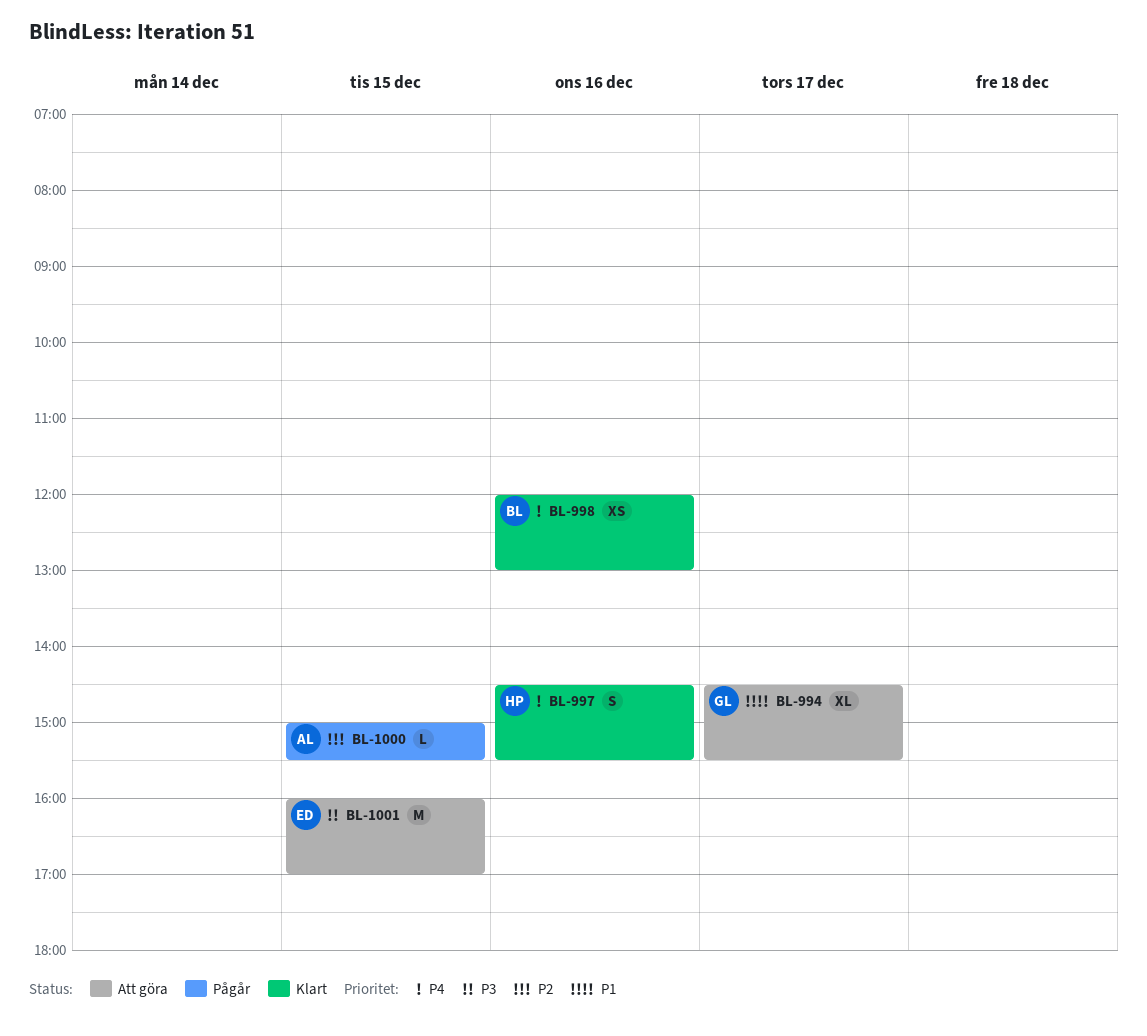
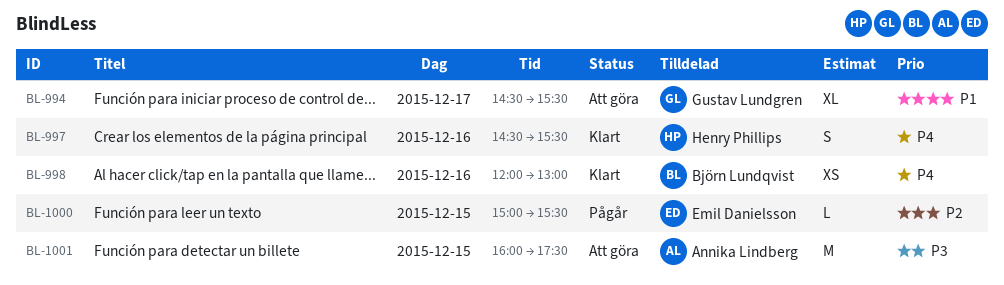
BL-1000, owner: Annika Lindberg -> Emil Danielsson
BL-1001, owner: Emil Danielsson -> Annika Lindberg
BL-1001, ends: 17:00 -> 17:30

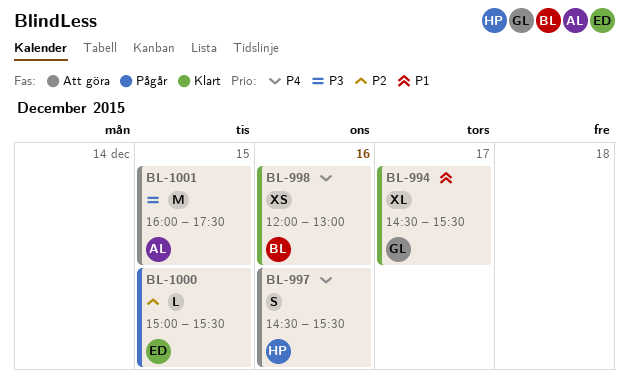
BL-994, status: Att göra -> Klart
BL-997, status: Klart -> Att göra

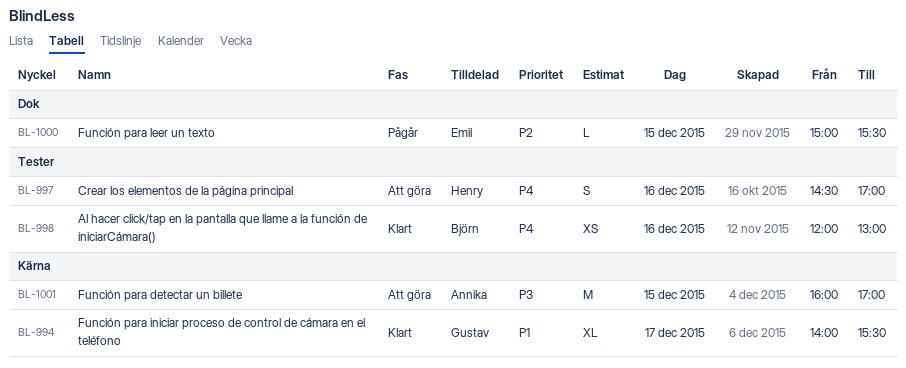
BL-994, begins: 14:30 -> 14:00
BL-997, ends: 15:30 -> 17:00
BL-1001, ends: 17:30 -> 17:00

